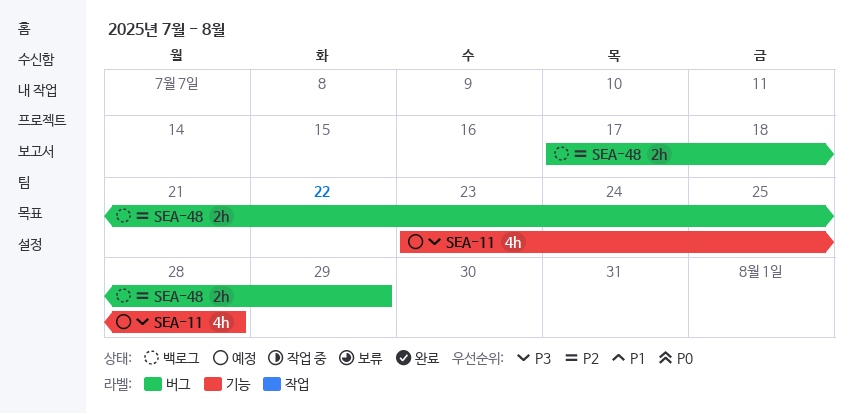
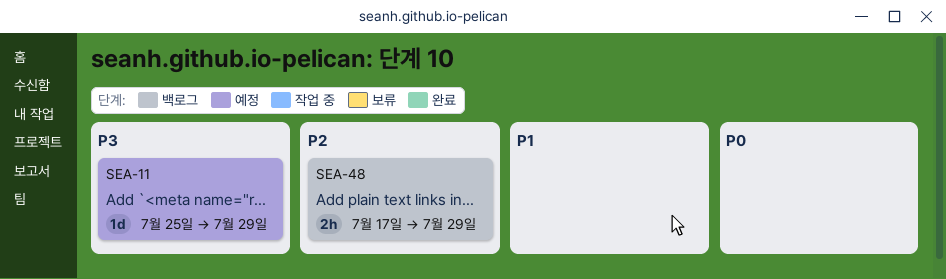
SEA-11, estimate: 4h -> 1d
SEA-11, start: Jul 23 -> Jul 25
SEA-11, due: Jul 28 -> Jul 29

